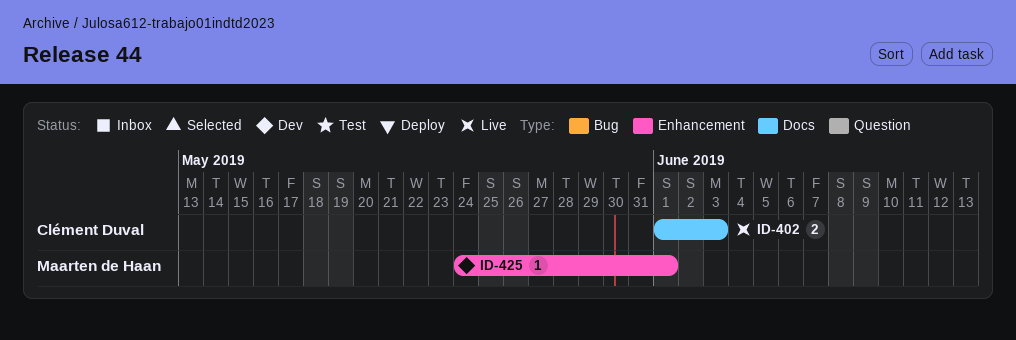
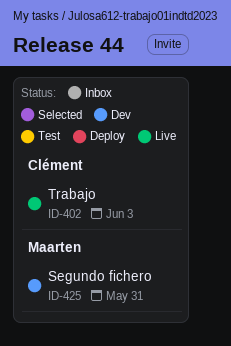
ID-425, due: Jun 1 -> May 31

